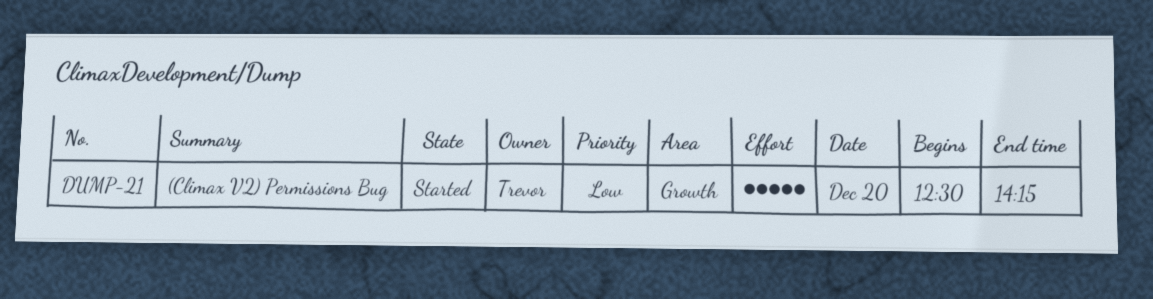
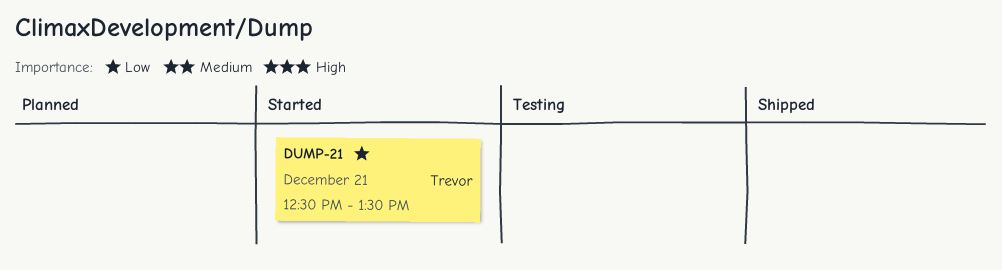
DUMP-21, day: Dec 20 -> Dec 21
DUMP-21, ends: 14:15 -> 13:30

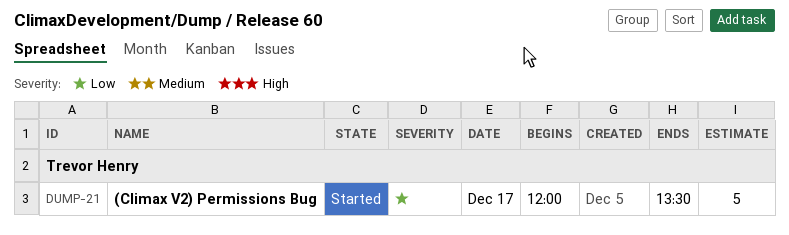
DUMP-21, day: Dec 21 -> Dec 17
DUMP-21, begins: 12:30 -> 12:00

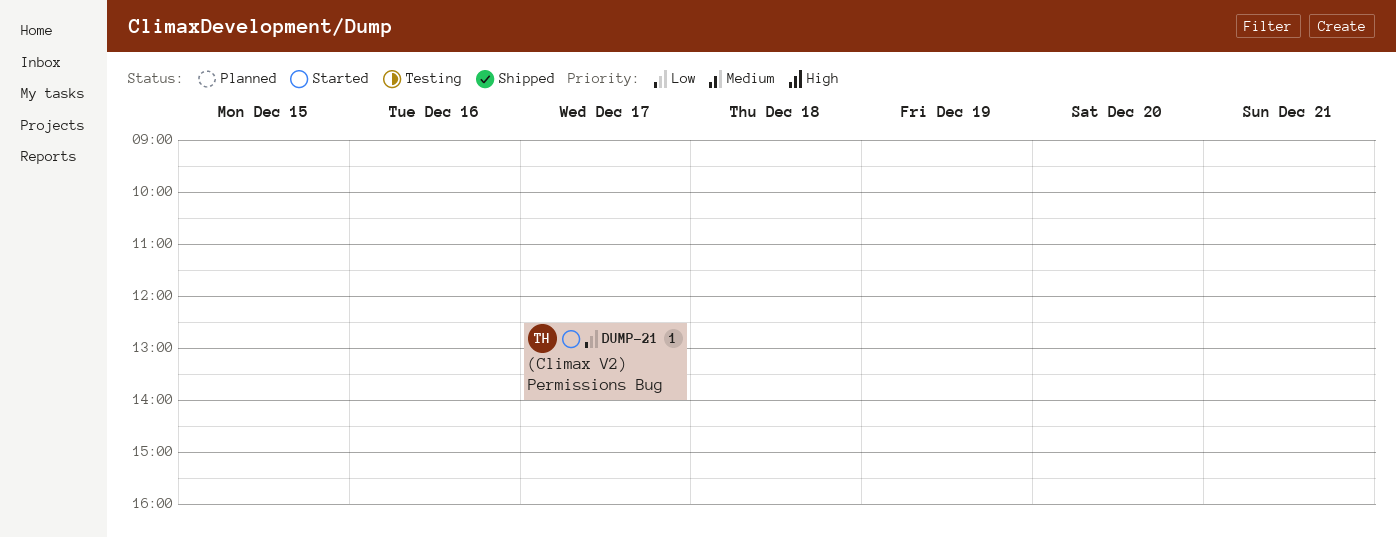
DUMP-21, estimate: 5 -> 1
DUMP-21, begins: 12:00 -> 12:30
DUMP-21, ends: 13:30 -> 14:00

